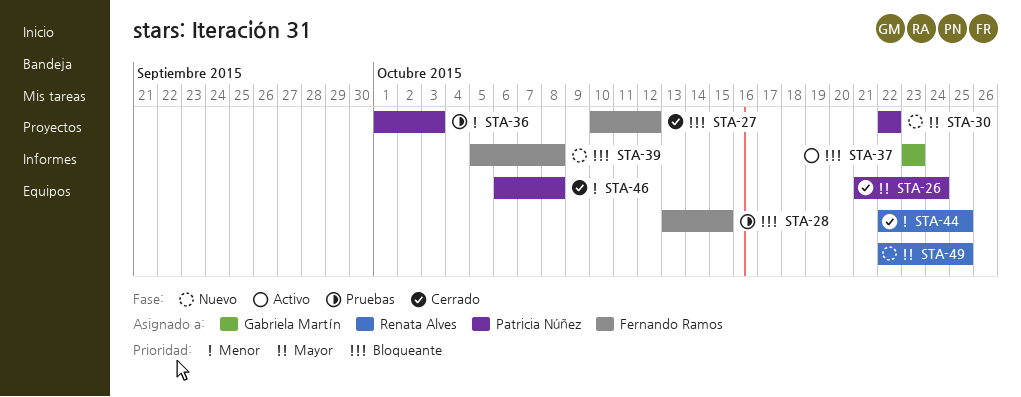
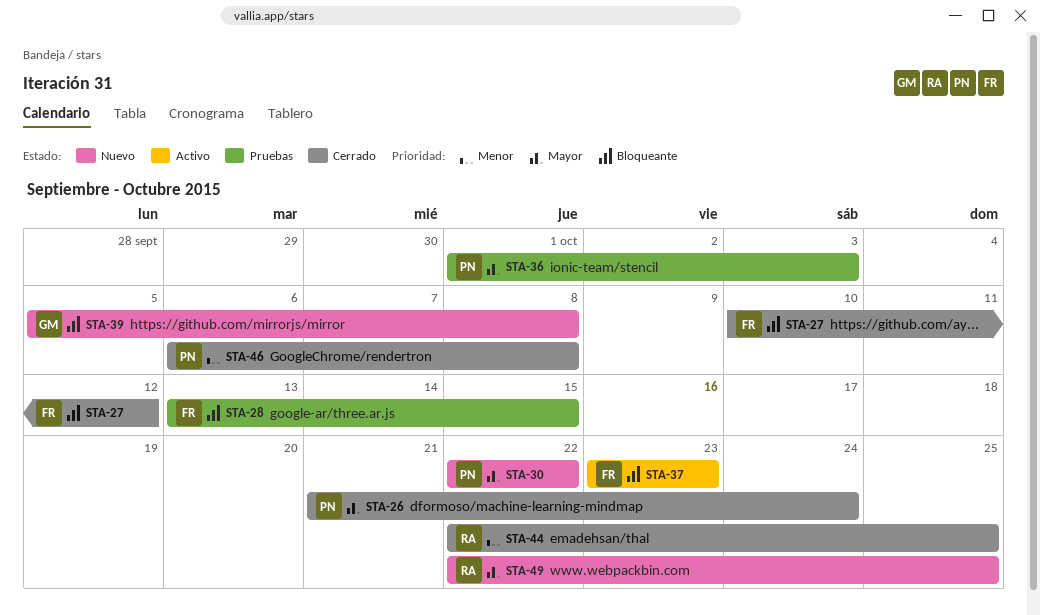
STA-36, priority: Menor -> Mayor
STA-37, owner: Gabriela Martín -> Fernando Ramos
STA-39, owner: Fernando Ramos -> Gabriela Martín

